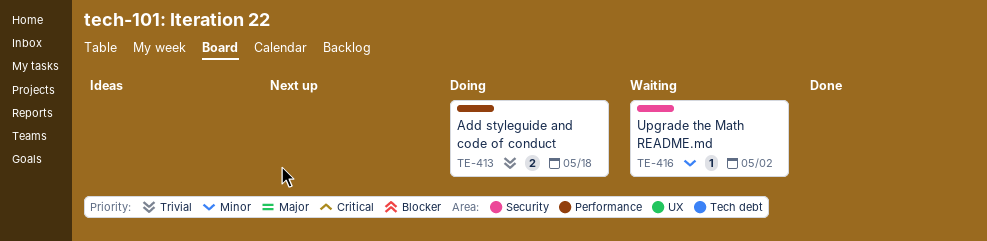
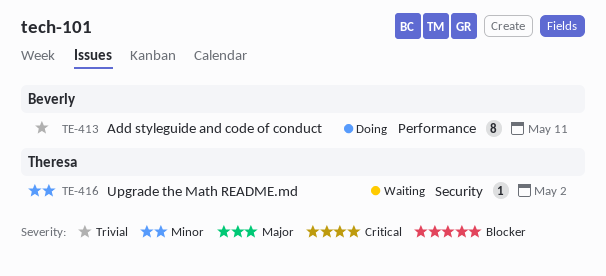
TE-413, estimate: 2 -> 8
TE-413, due: May 18 -> May 11

